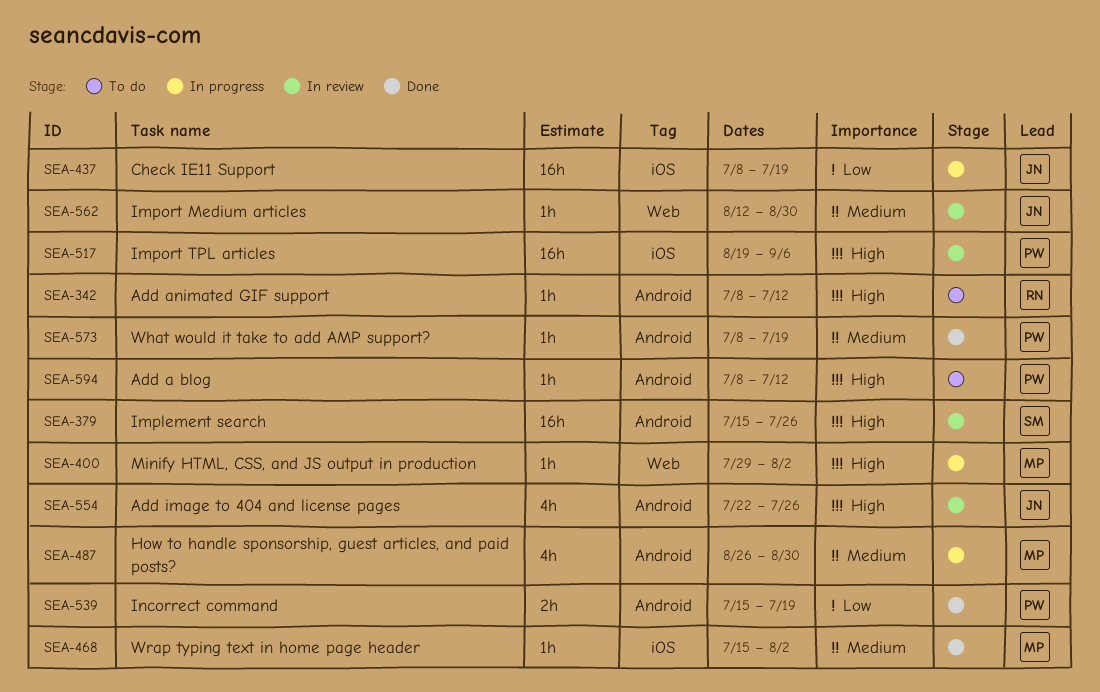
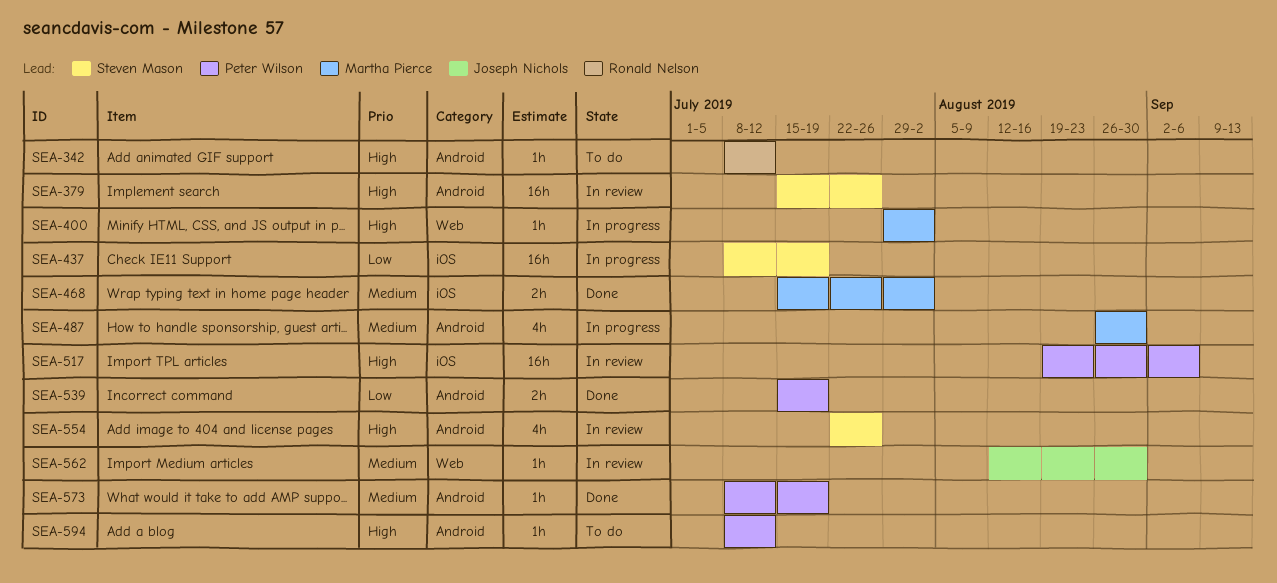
SEA-437, owner: Joseph Nichols -> Steven Mason
SEA-468, estimate: 1h -> 2h
SEA-554, owner: Joseph Nichols -> Steven Mason

